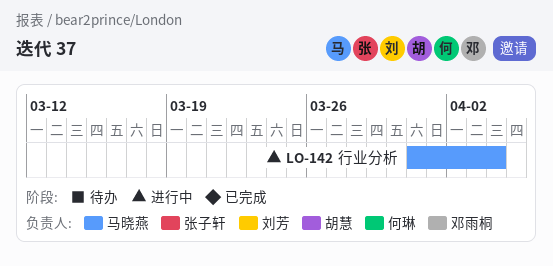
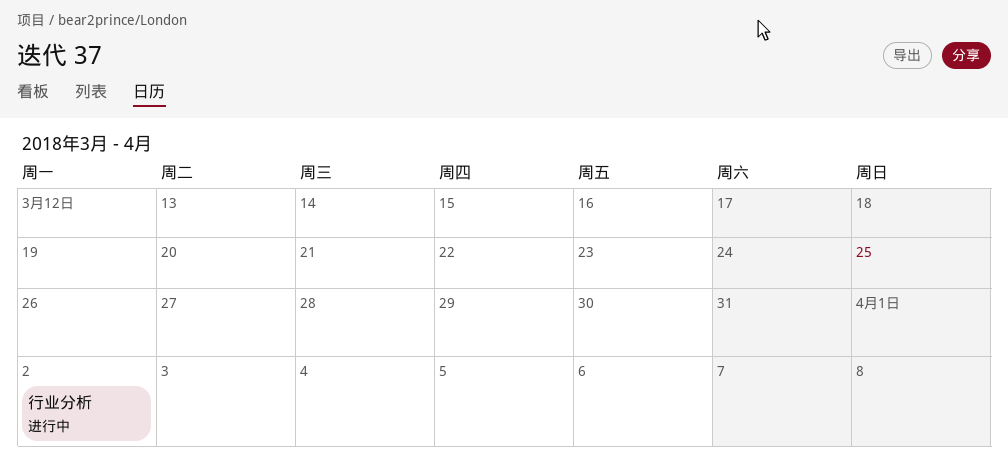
行业分析, due: Apr 4 -> Apr 2

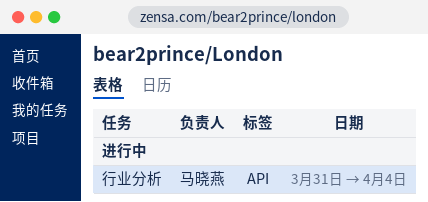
行业分析, due: Apr 2 -> Apr 4

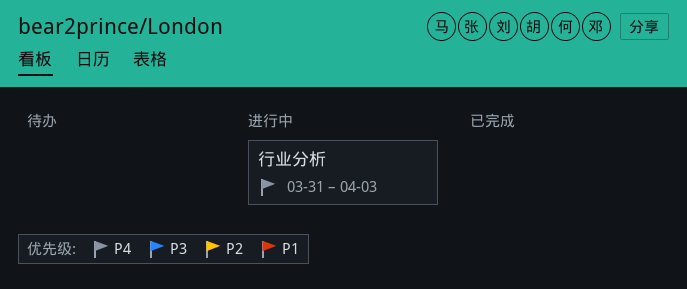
行业分析, due: Apr 4 -> Apr 3

